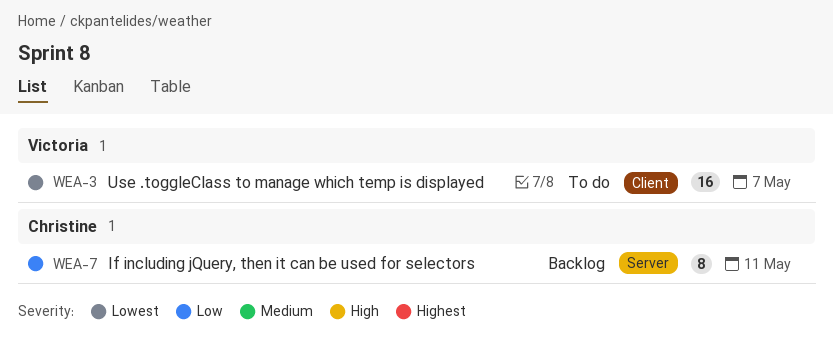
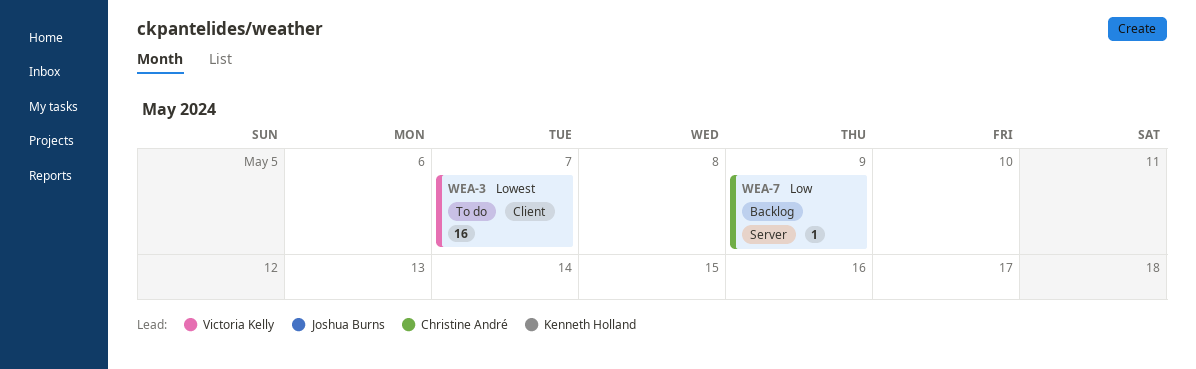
WEA-7, estimate: 8 -> 1
WEA-7, due: May 11 -> May 9

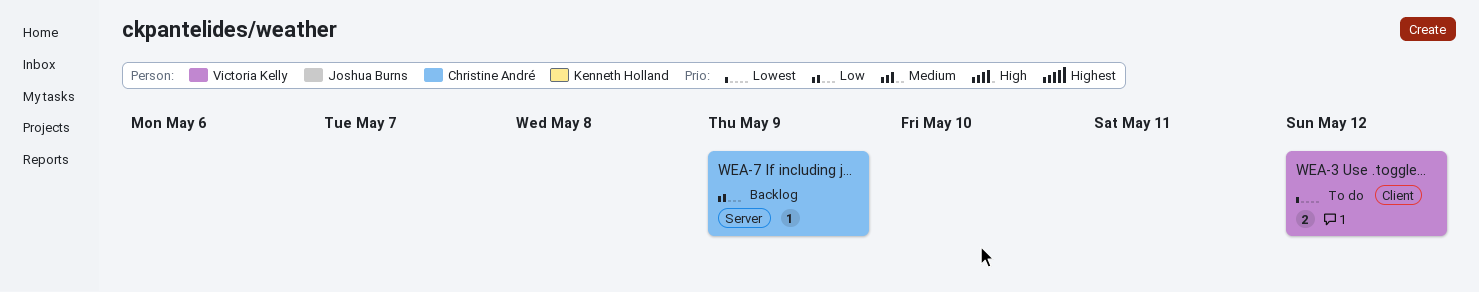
WEA-3, estimate: 16 -> 2
WEA-3, due: May 7 -> May 12

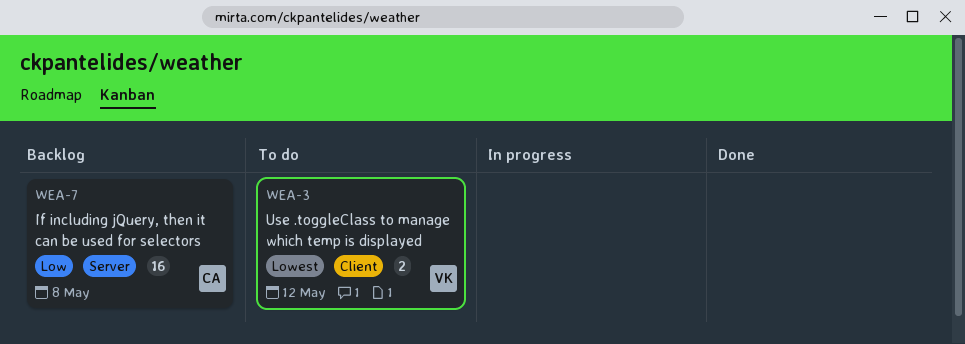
WEA-7, estimate: 1 -> 16
WEA-7, due: May 9 -> May 8

